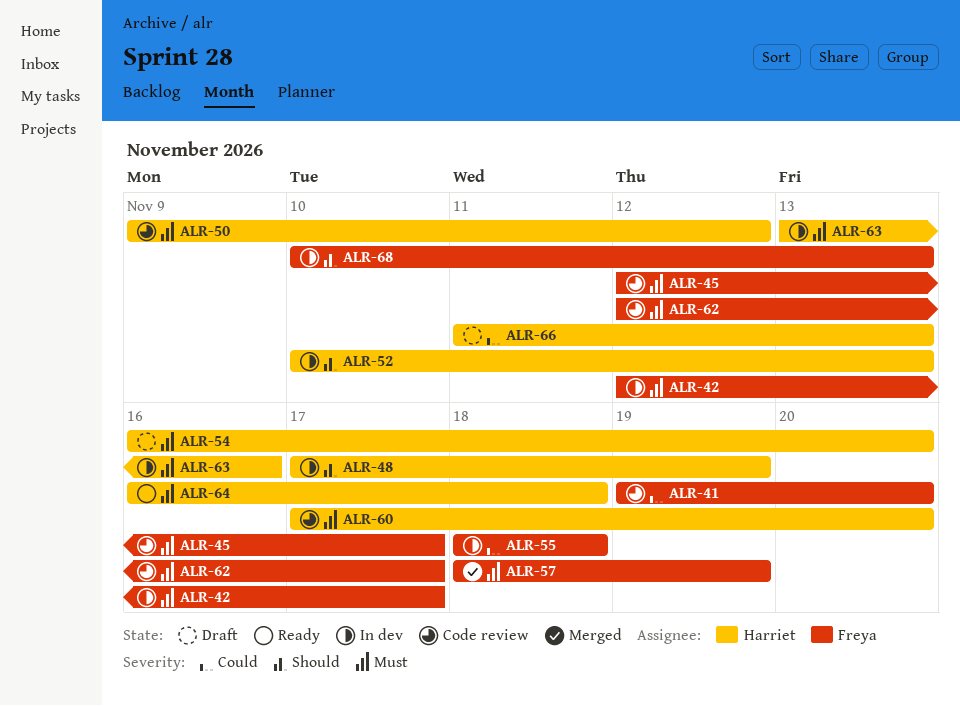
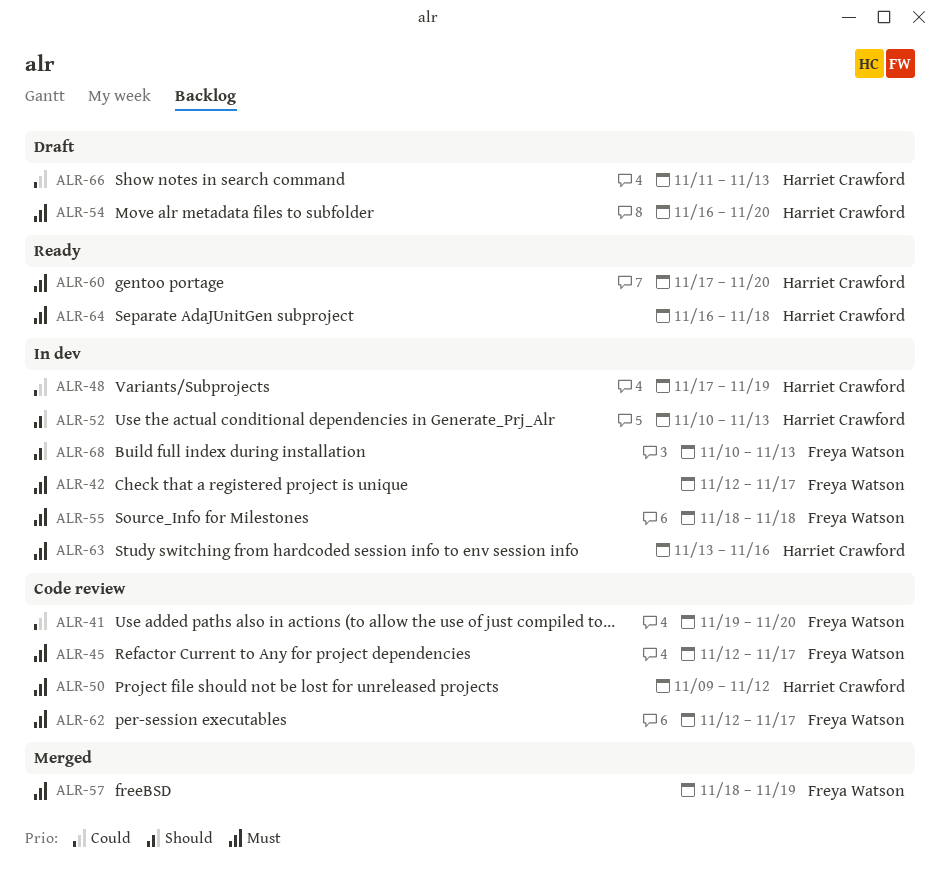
ALR-48, priority: Should -> Could
ALR-55, priority: Could -> Must
ALR-60, status: Code review -> Ready

